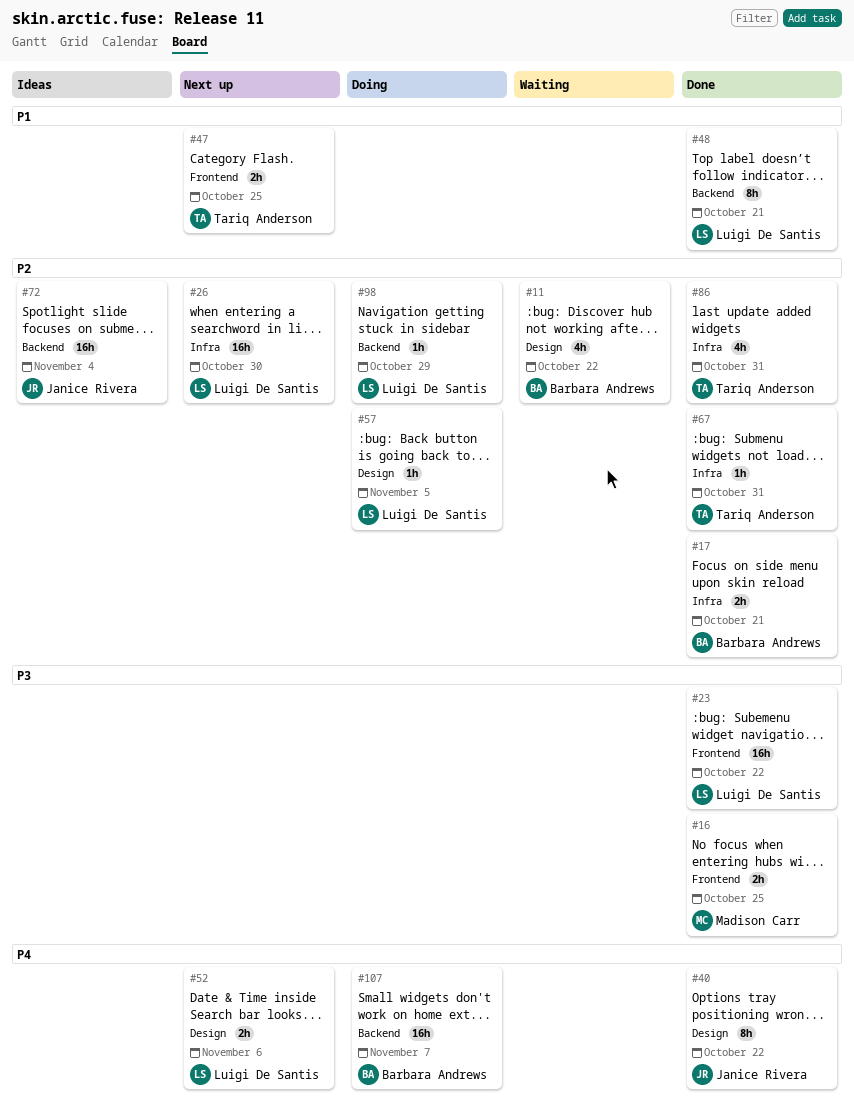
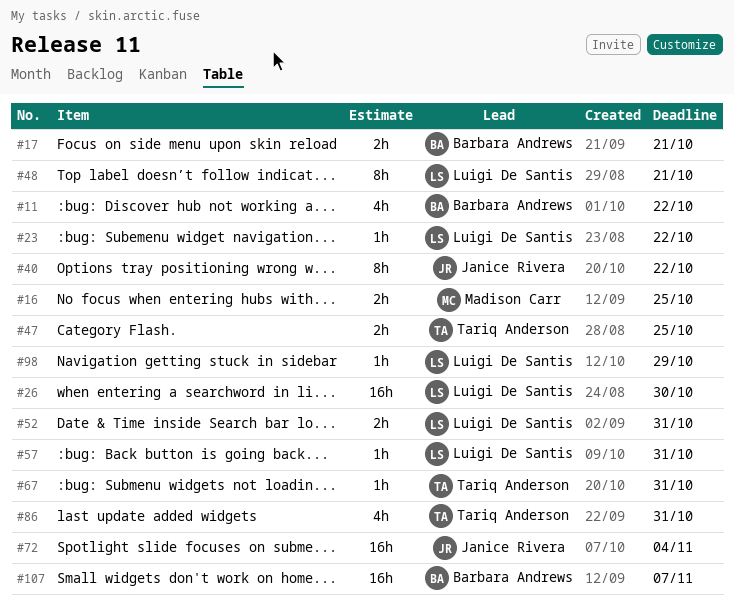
#23, estimate: 16h -> 1h
#52, due: Nov 6 -> Oct 31
#57, due: Nov 5 -> Oct 31

